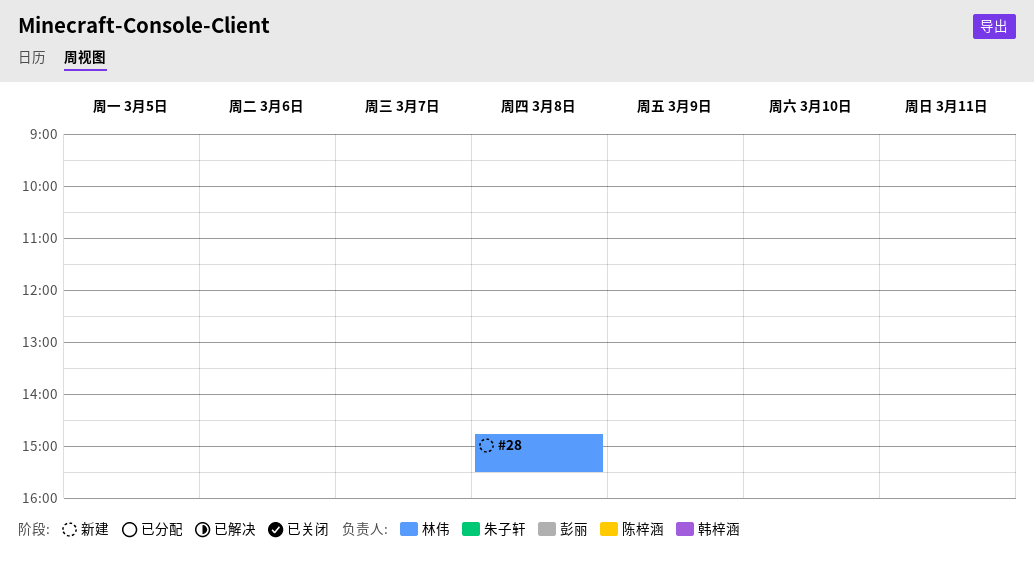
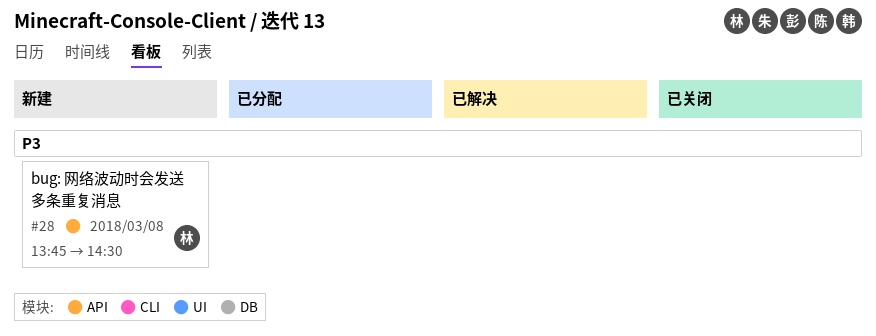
#28, begins: 14:45 -> 13:45
#28, ends: 15:30 -> 14:30

